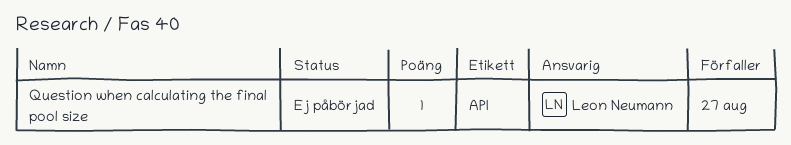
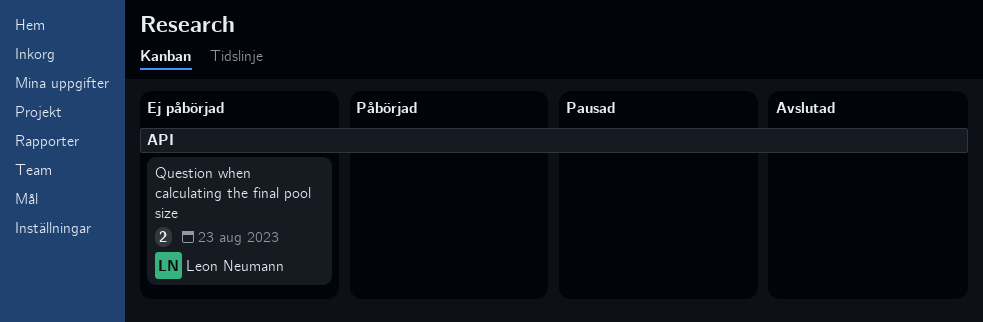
Question when calculating the final pool size, estimate: 1 -> 2
Question when calculating the final pool size, due: Aug 27 -> Aug 23

